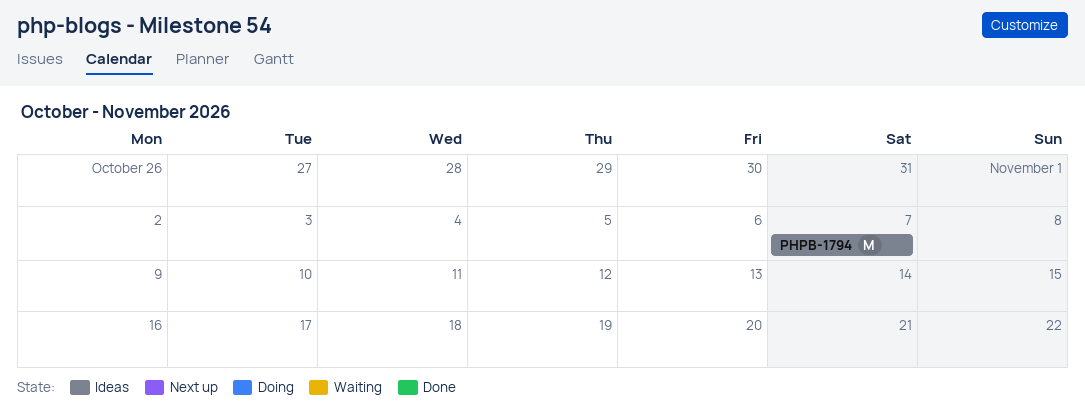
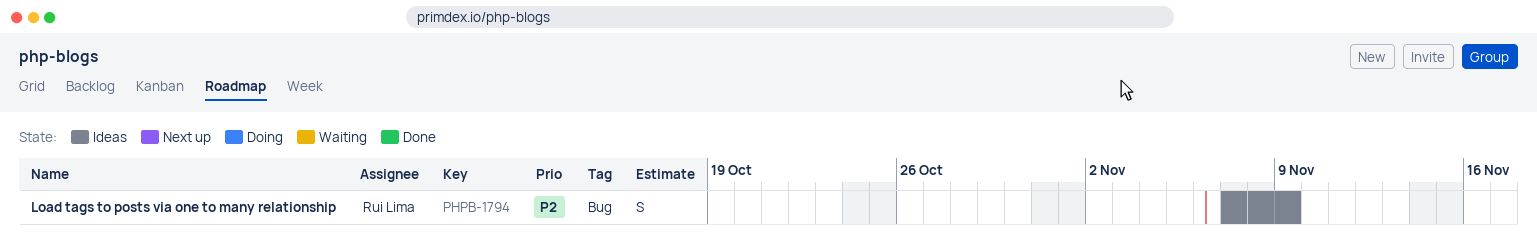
PHPB-1794, estimate: M -> S
PHPB-1794, due: Nov 7 -> Nov 9

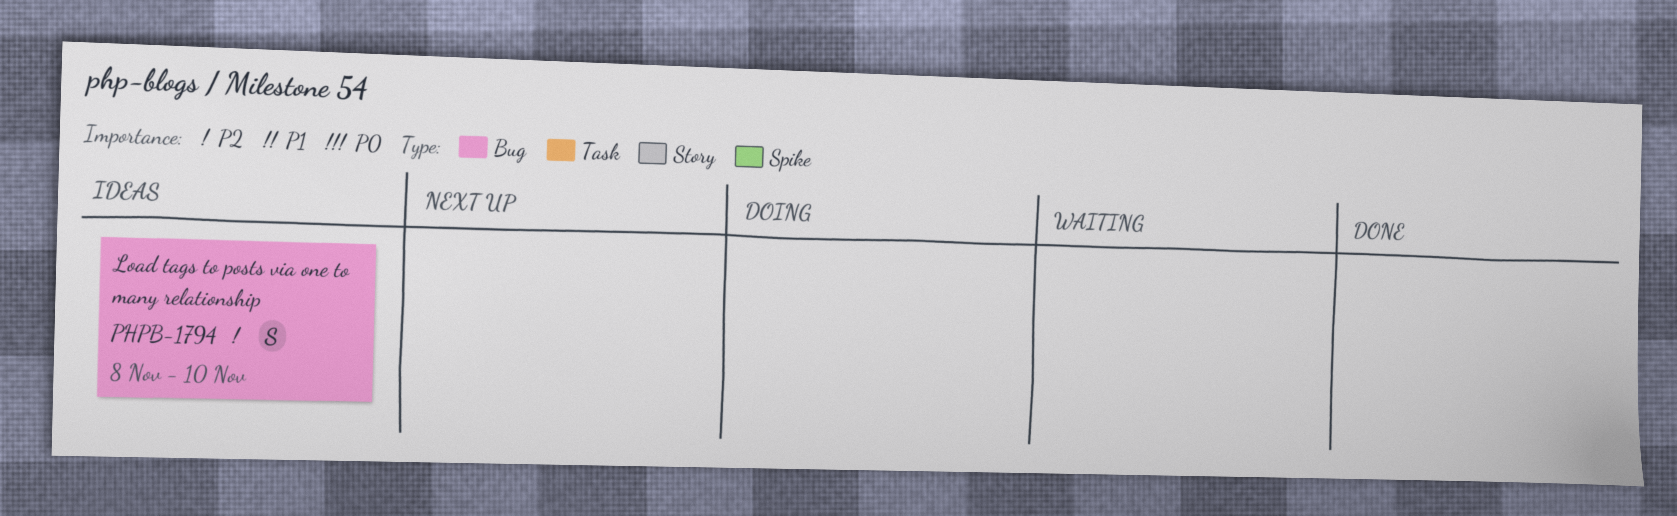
PHPB-1794, start: Nov 7 -> Nov 8
PHPB-1794, due: Nov 9 -> Nov 10

